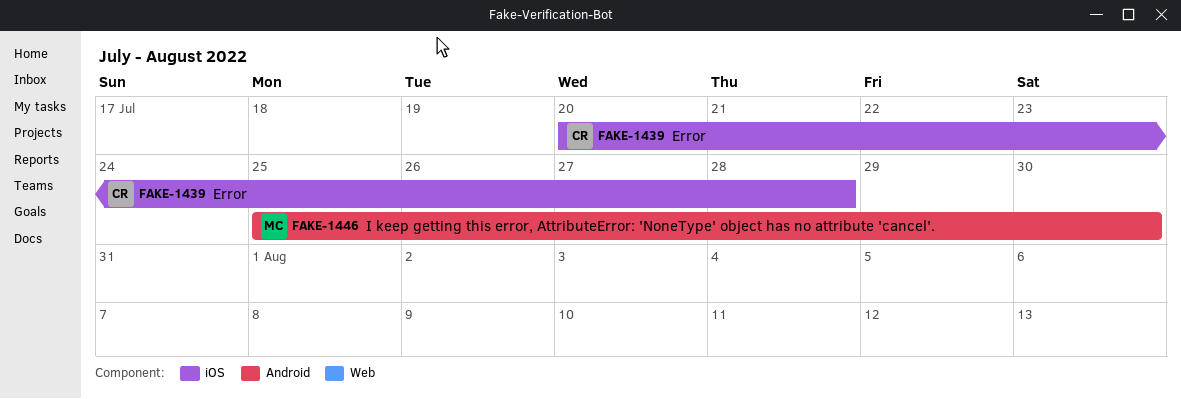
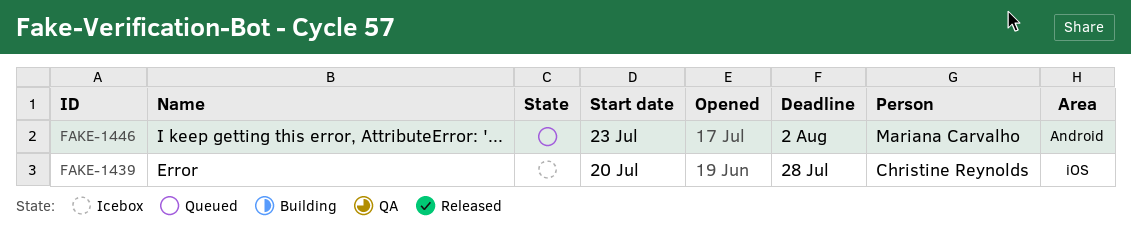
FAKE-1446, start: Jul 25 -> Jul 23
FAKE-1446, due: Jul 30 -> Aug 2

